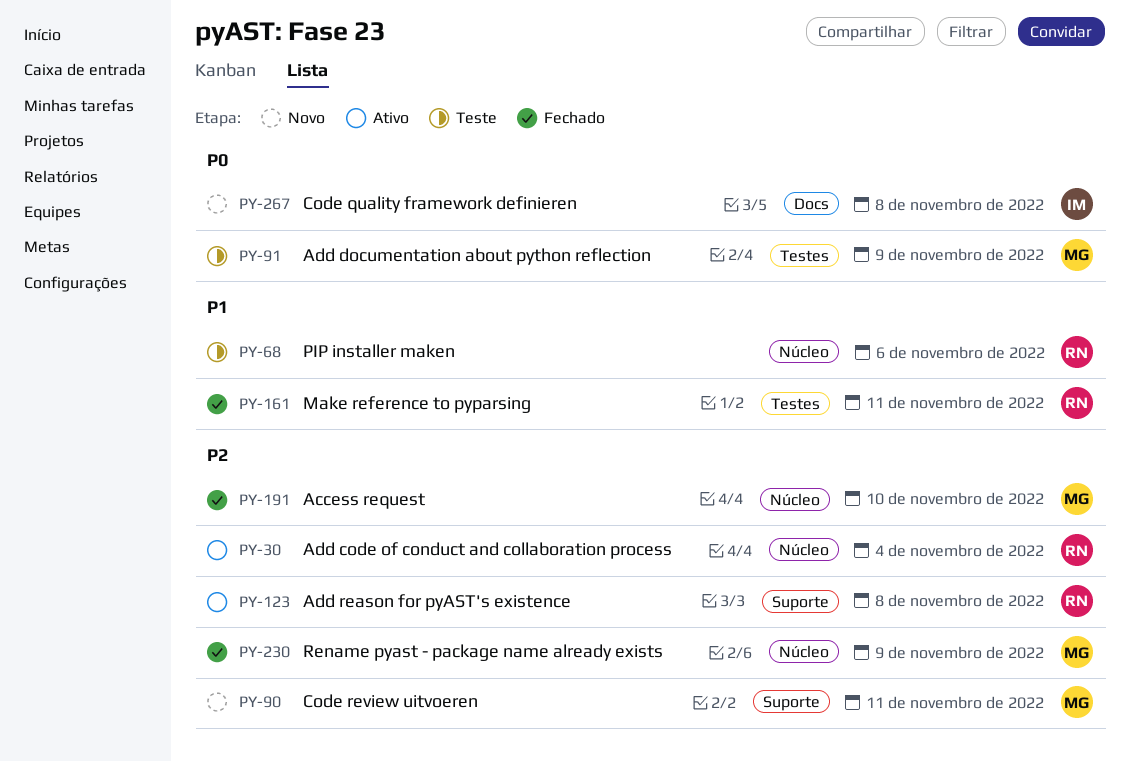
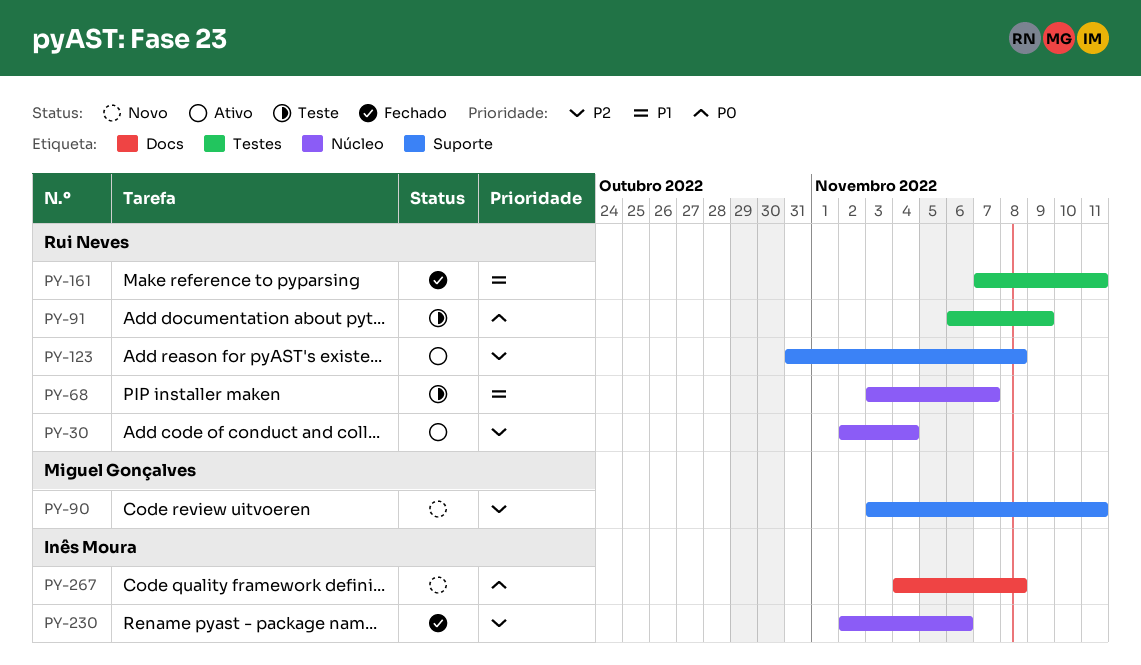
PY-68, due: Nov 6 -> Nov 7
PY-91, owner: Miguel Gonçalves -> Rui Neves
PY-191: present -> none
PY-230, owner: Miguel Gonçalves -> Inês Moura
PY-230, due: Nov 9 -> Nov 6

